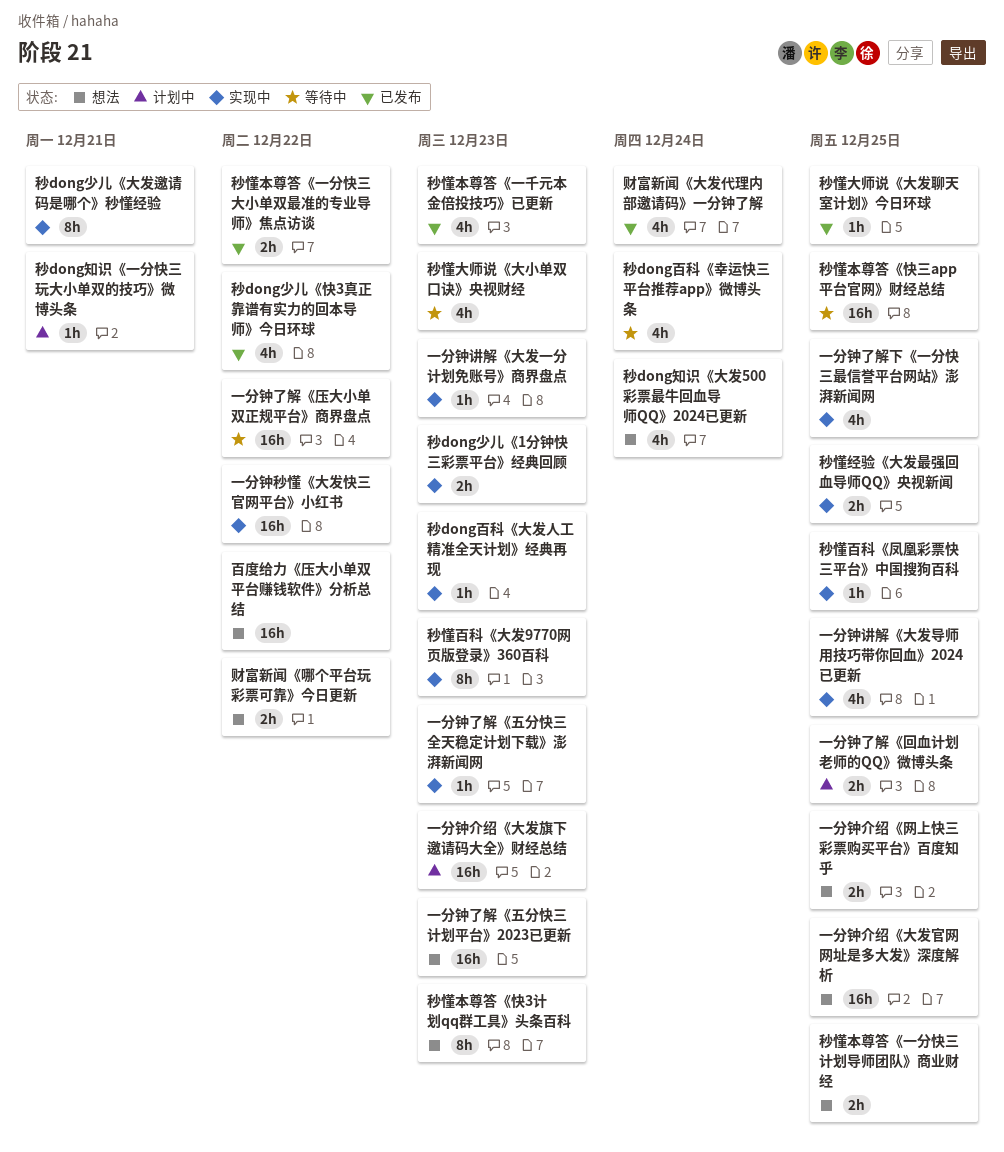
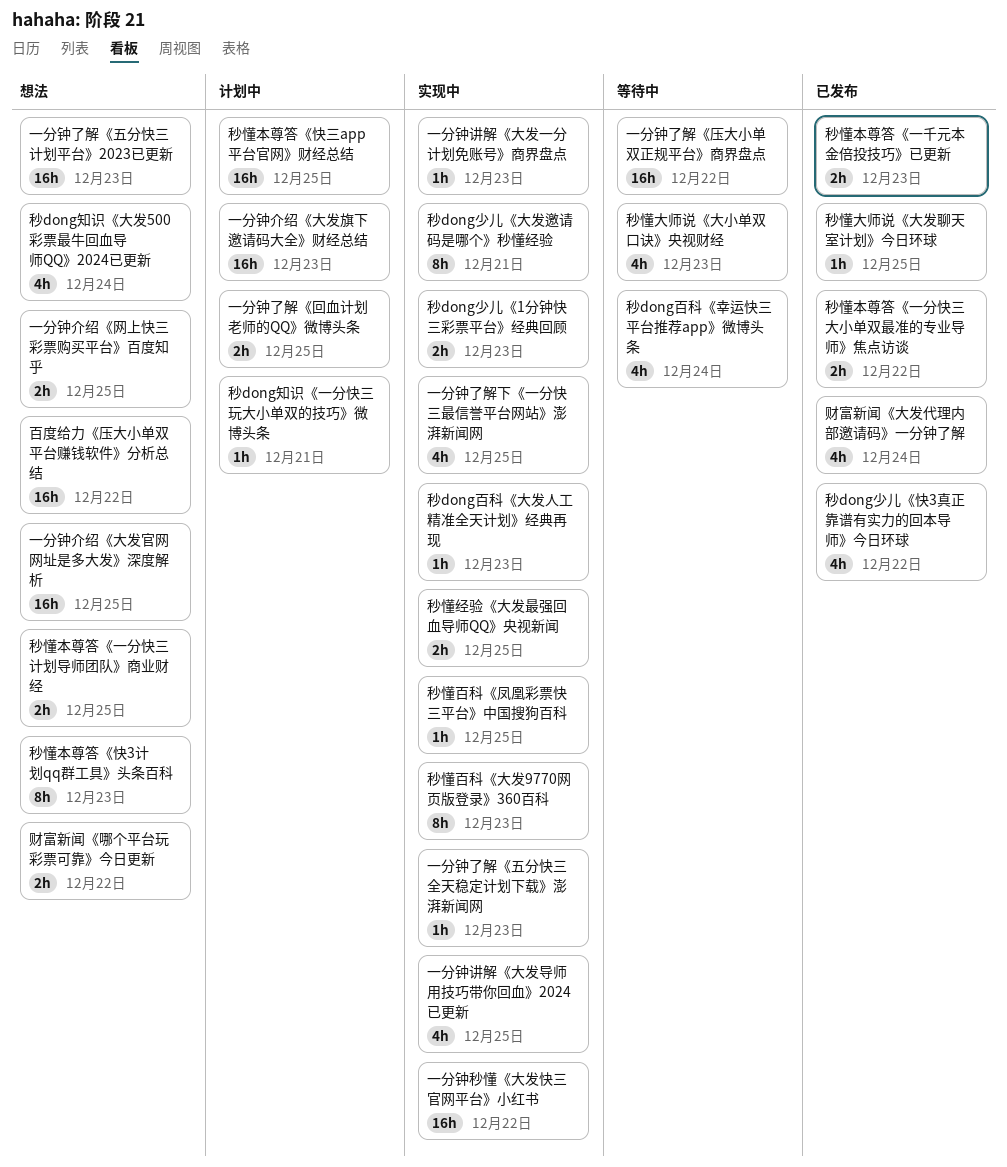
秒懂本尊答《一千元本金倍投技巧》已更新, estimate: 4h -> 2h
秒懂本尊答《快三app平台官网》财经总结, status: 等待中 -> 计划中

